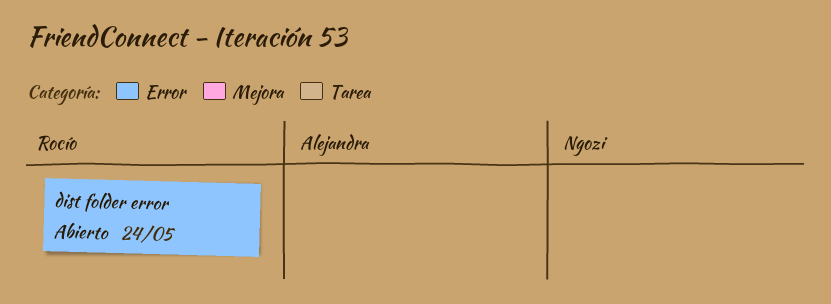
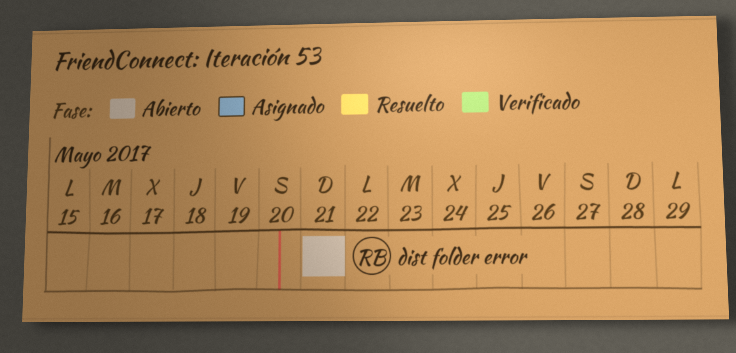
dist folder error, due: May 24 -> May 21

